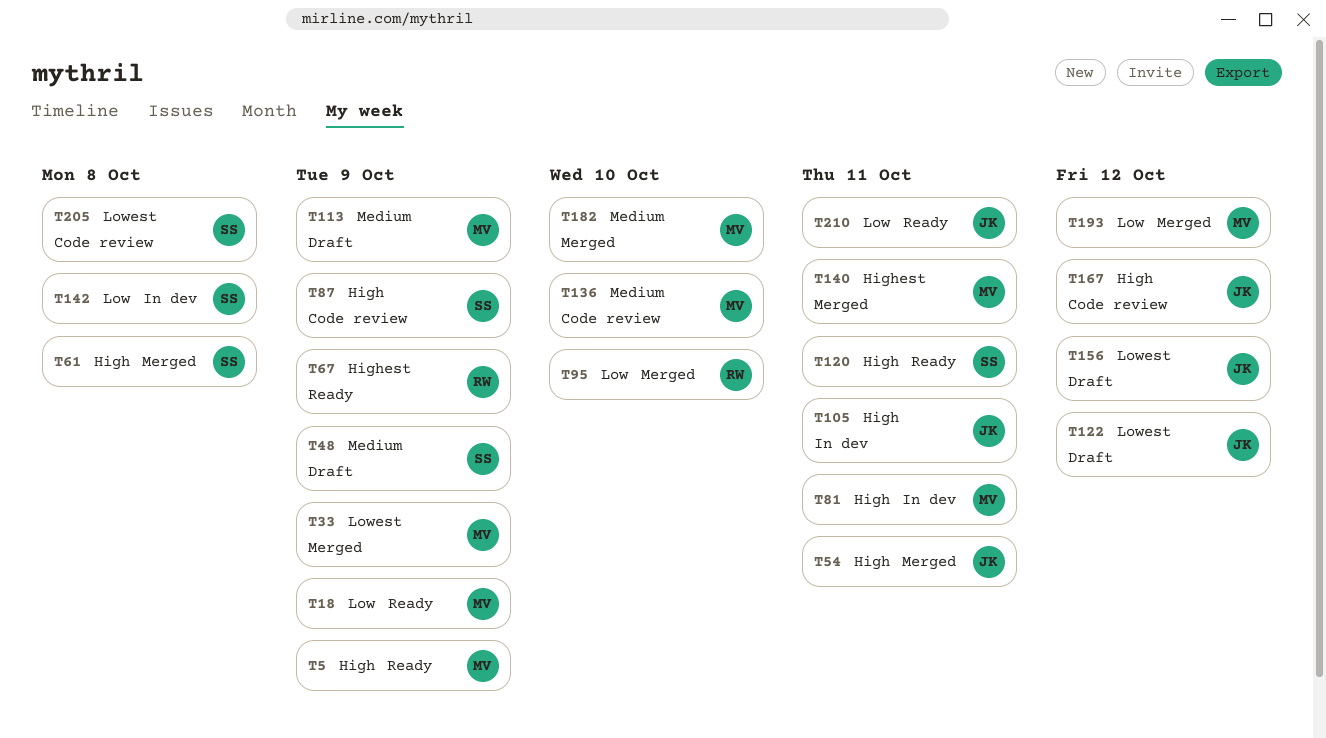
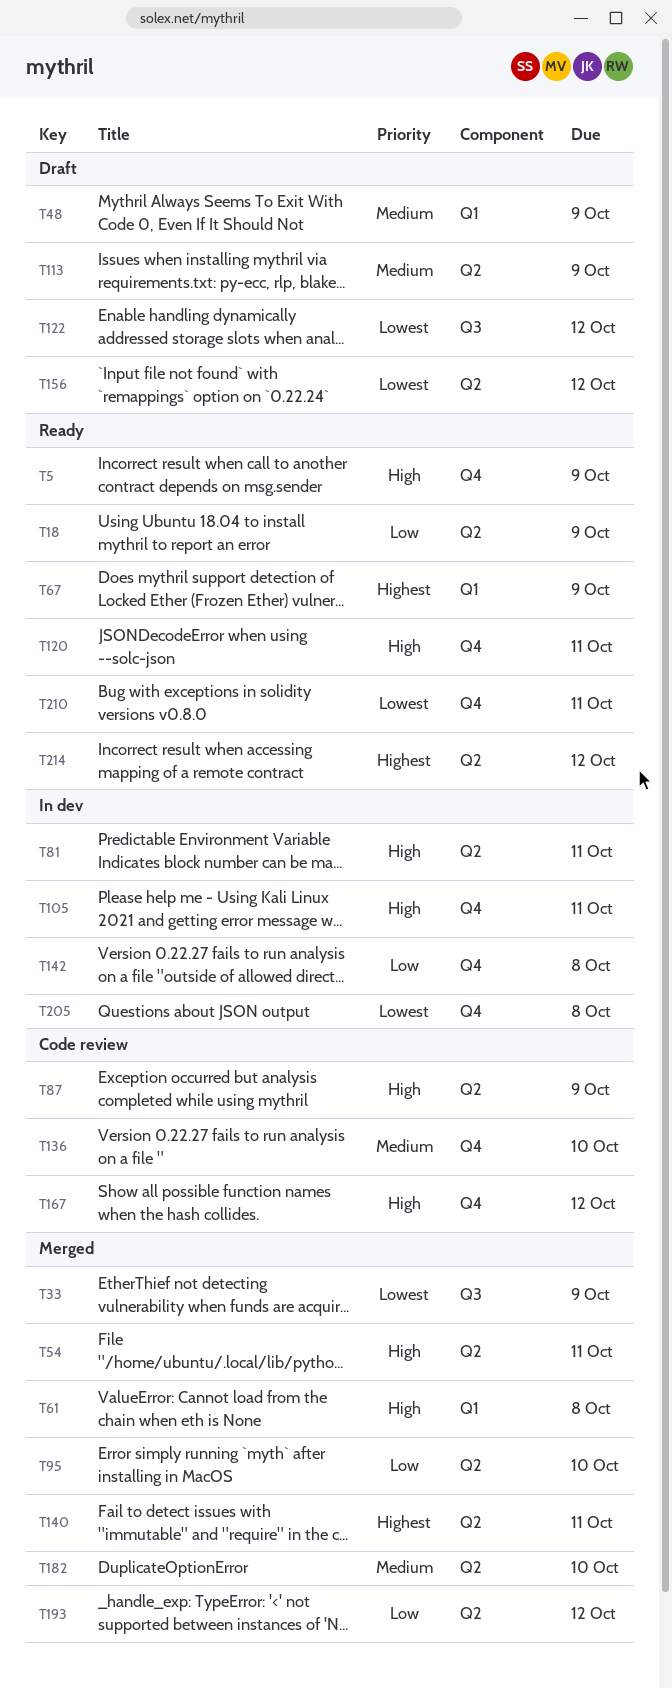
T205, status: Code review -> In dev
T210, priority: Low -> Lowest
T214: none -> present

